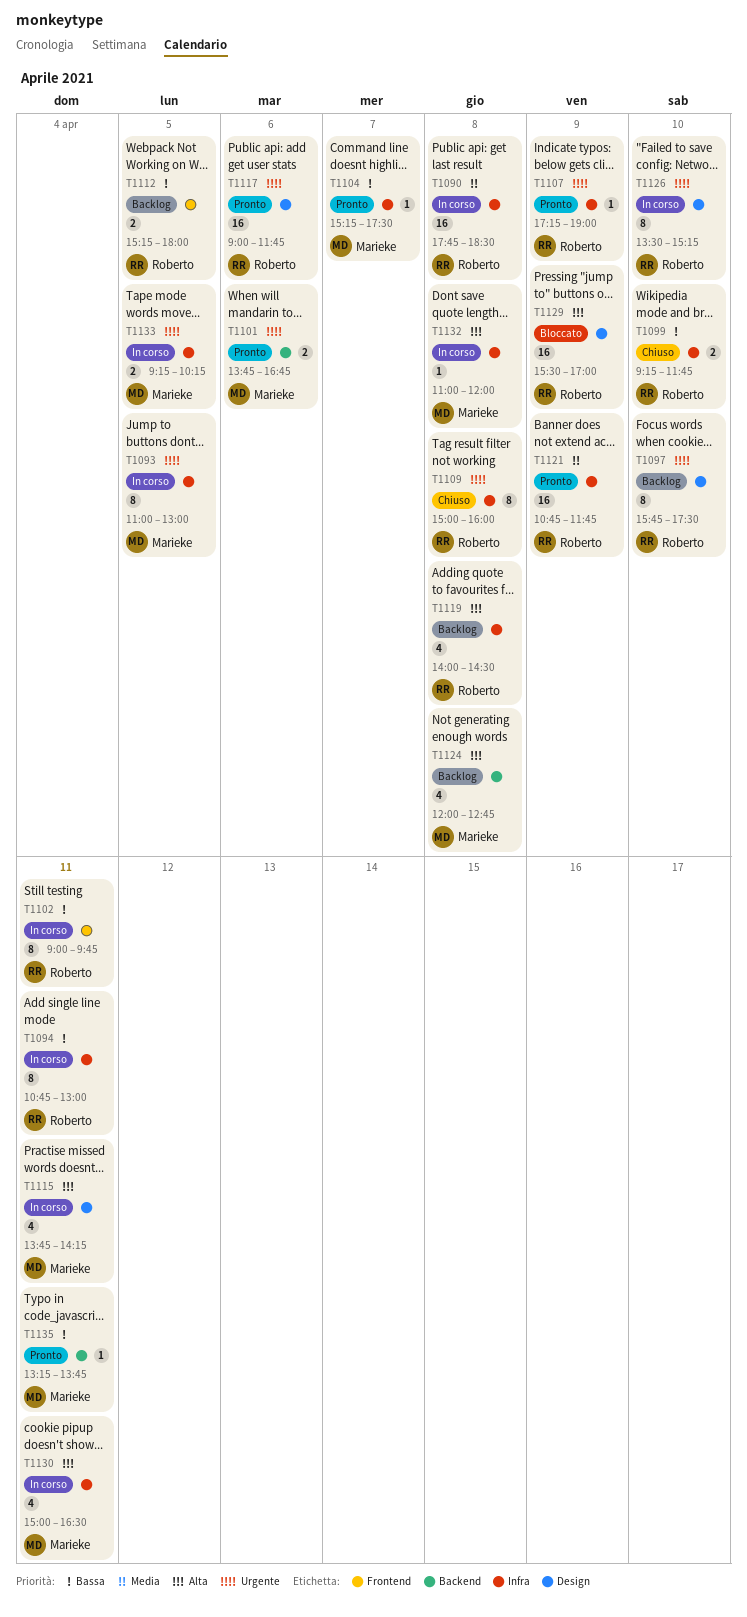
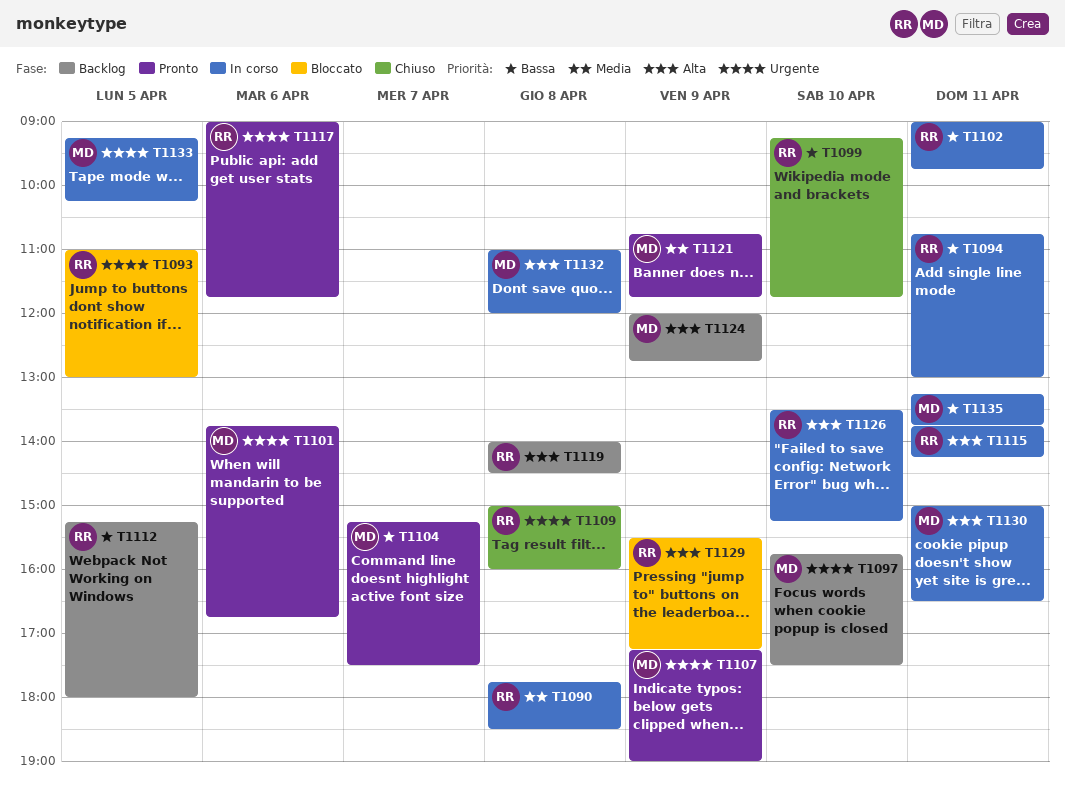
T1093, status: In corso -> Bloccato
T1093, owner: Marieke -> Roberto
T1097, owner: Roberto -> Marieke
T1107, owner: Roberto -> Marieke
T1115, owner: Marieke -> Roberto
T1121, owner: Roberto -> Marieke
T1124, day: Apr 8 -> Apr 9
T1126, priority: Urgente -> Alta
T1129, ends: 17:00 -> 17:15
T1135, status: Pronto -> In corso

